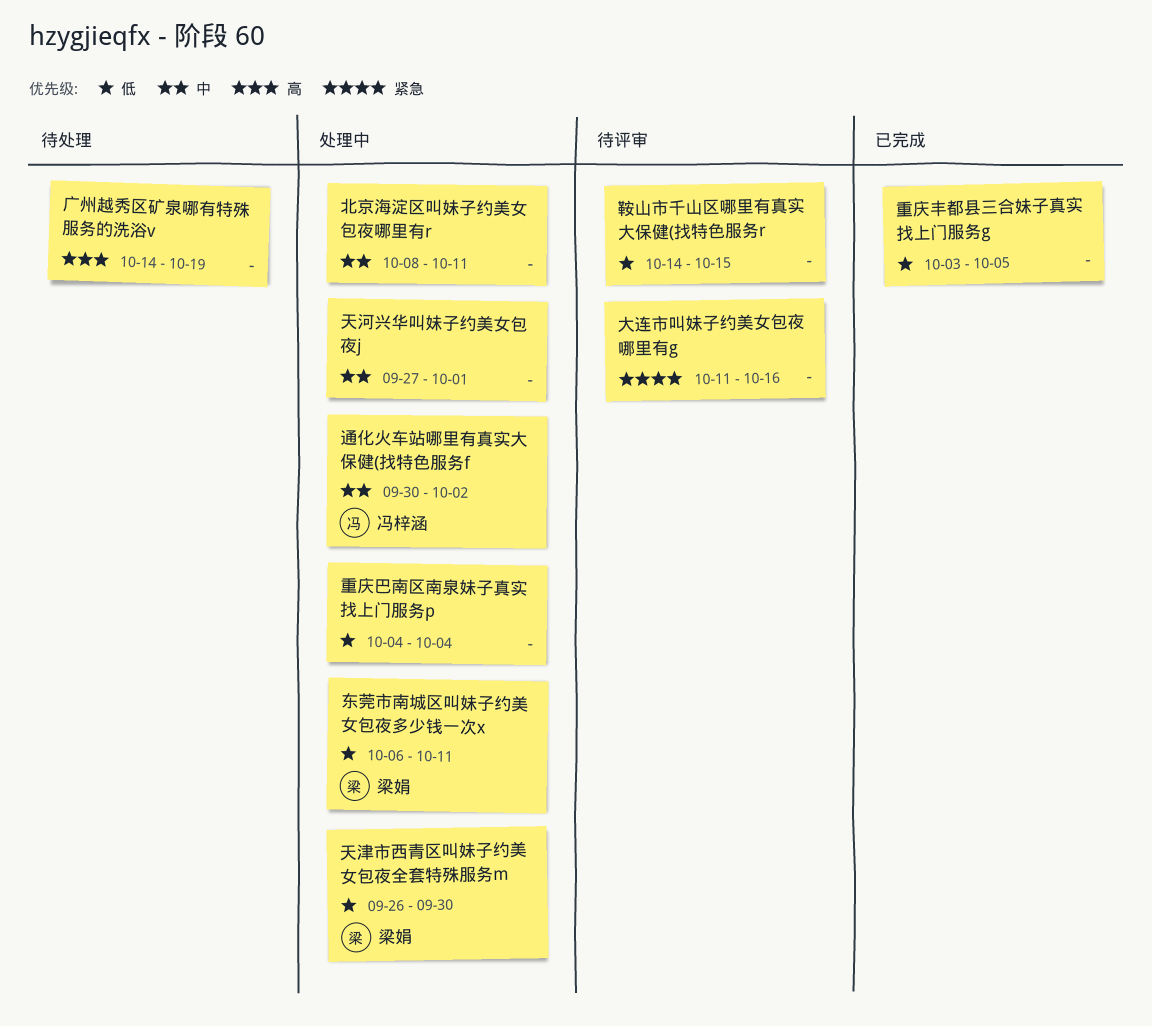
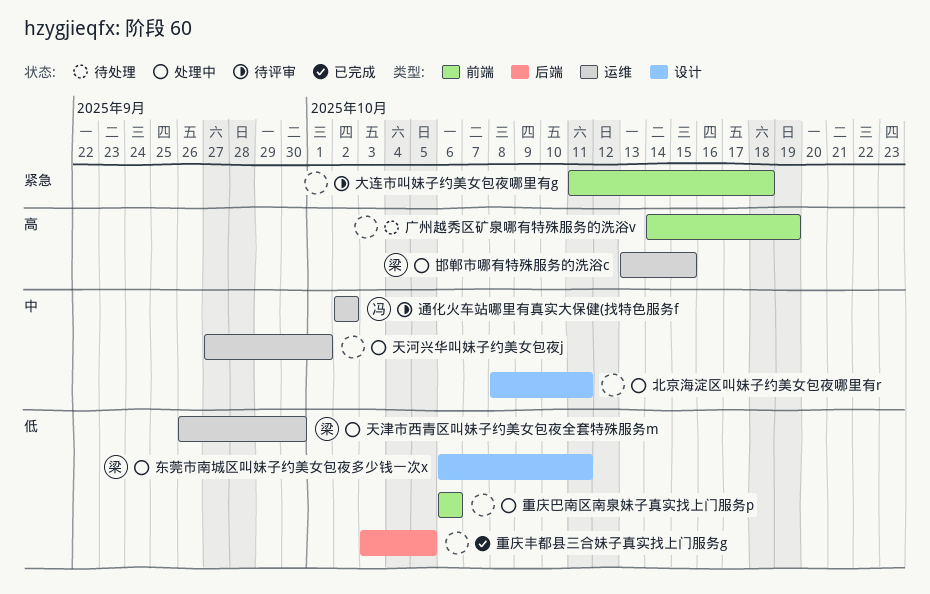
大连市叫妹子约美女包夜哪里有g, due: Oct 16 -> Oct 18
通化火车站哪里有真实大保健(找特色服务f, status: 处理中 -> 待评审
通化火车站哪里有真实大保健(找特色服务f, start: Sep 30 -> Oct 2
邯郸市哪有特殊服务的洗浴c: none -> present
重庆巴南区南泉妹子真实找上门服务p, start: Oct 4 -> Oct 6
重庆巴南区南泉妹子真实找上门服务p, due: Oct 4 -> Oct 6
鞍山市千山区哪里有真实大保健(找特色服务r: present -> none

